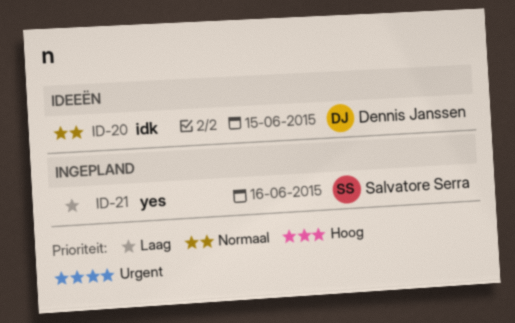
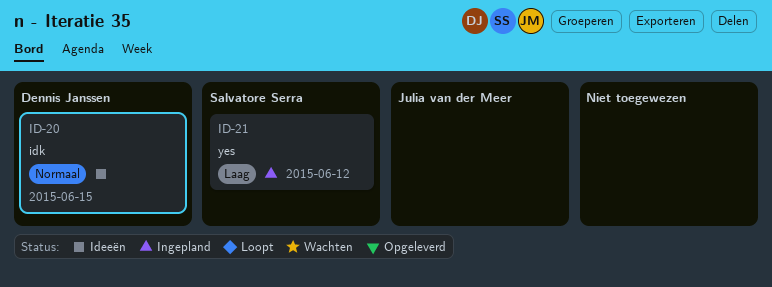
ID-21, due: Jun 16 -> Jun 12

